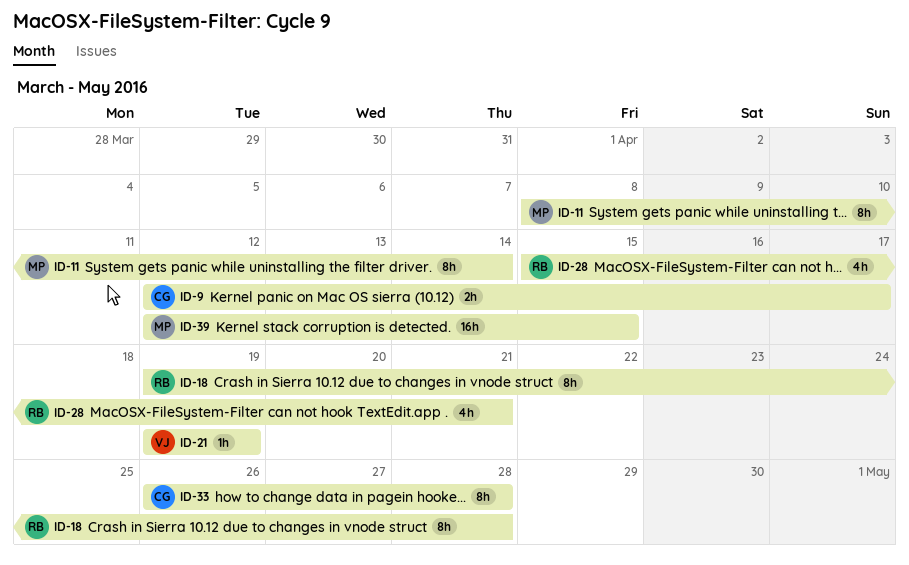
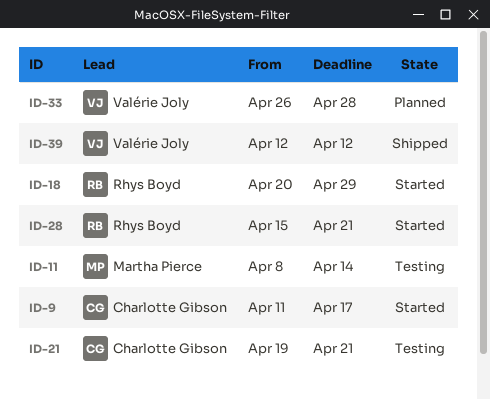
ID-9, start: Apr 12 -> Apr 11
ID-18, start: Apr 19 -> Apr 20
ID-18, due: Apr 28 -> Apr 29
ID-21, owner: Valérie Joly -> Charlotte Gibson
ID-21, due: Apr 19 -> Apr 21
ID-33, owner: Charlotte Gibson -> Valérie Joly
ID-39, owner: Martha Pierce -> Valérie Joly
ID-39, due: Apr 15 -> Apr 12

